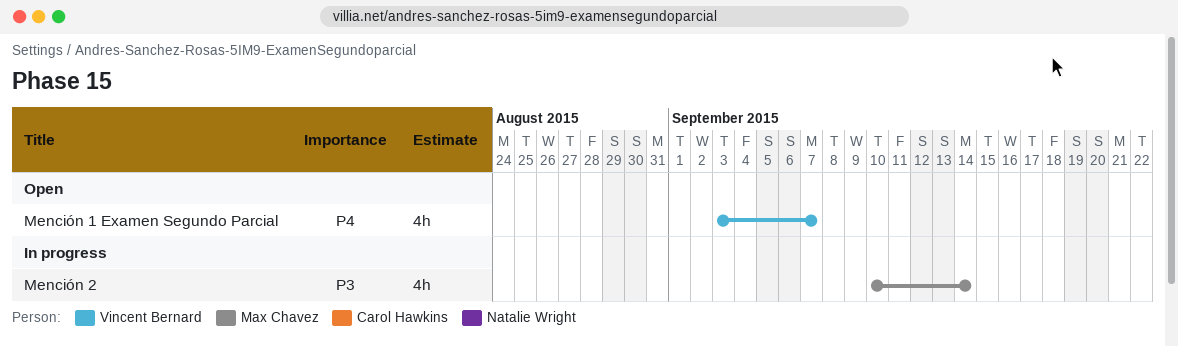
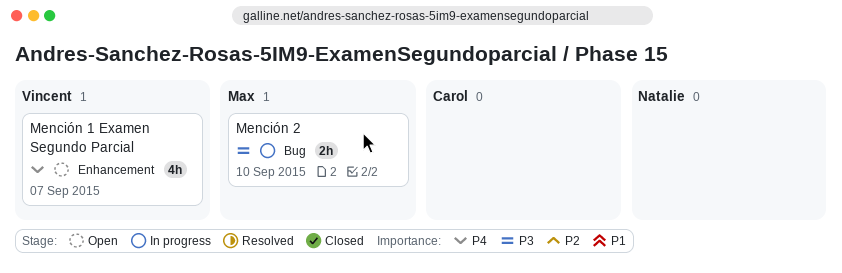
Mención 2, estimate: 4h -> 2h
Mención 2, due: Sep 14 -> Sep 10

